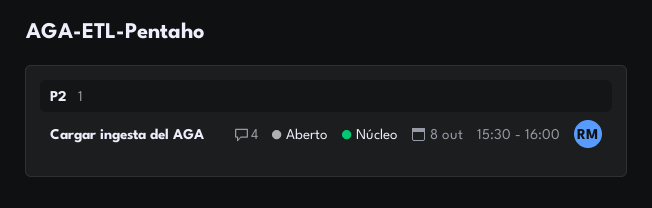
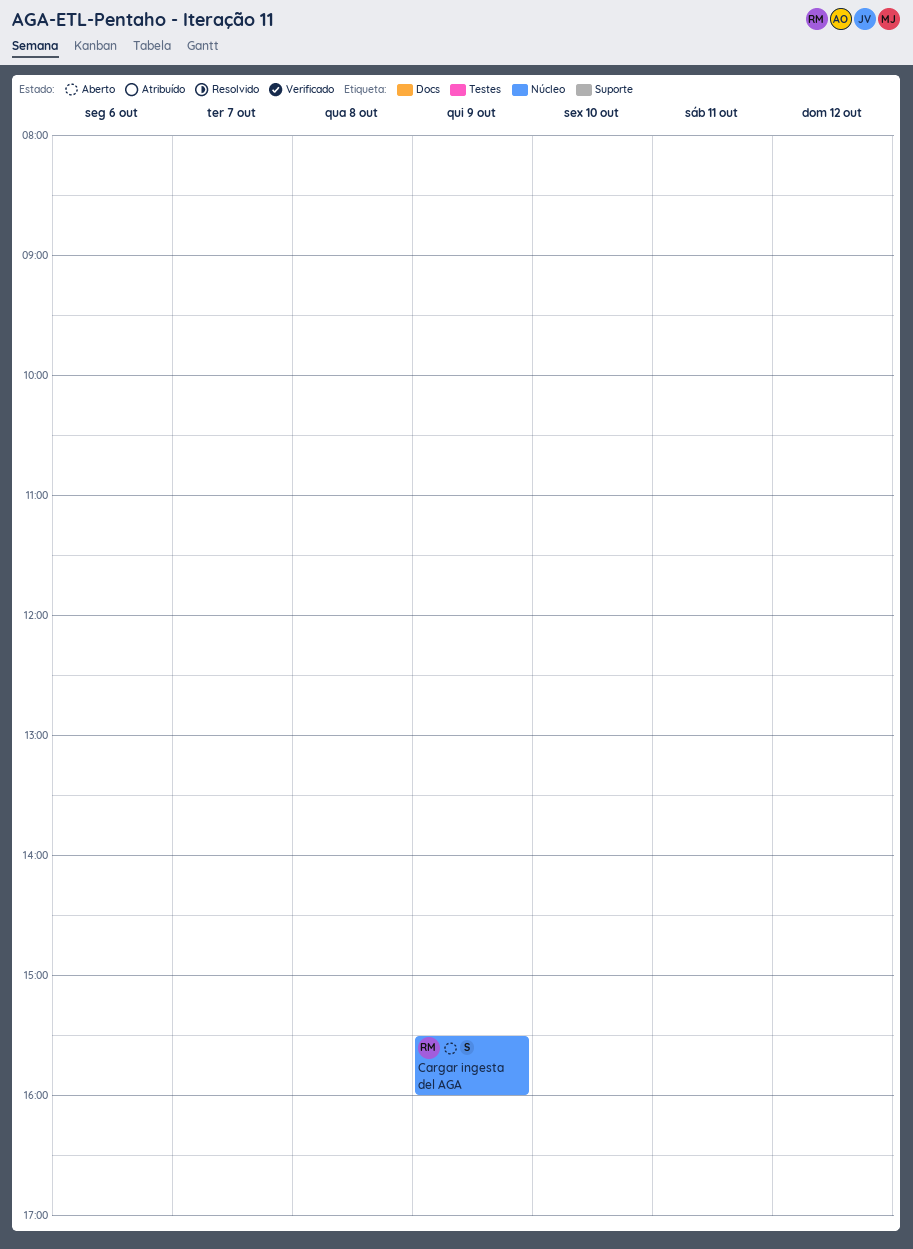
Cargar ingesta del AGA, day: Oct 8 -> Oct 9

